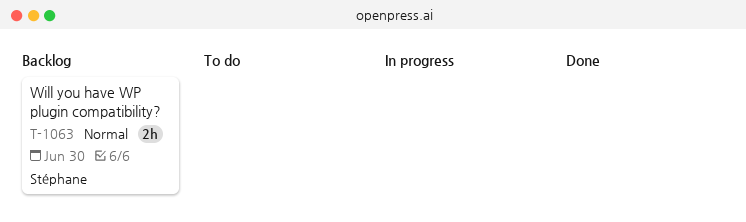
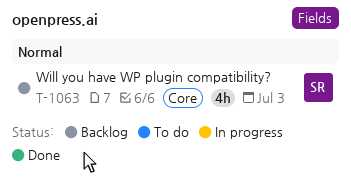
T-1063, estimate: 2h -> 4h
T-1063, due: Jun 30 -> Jul 3

